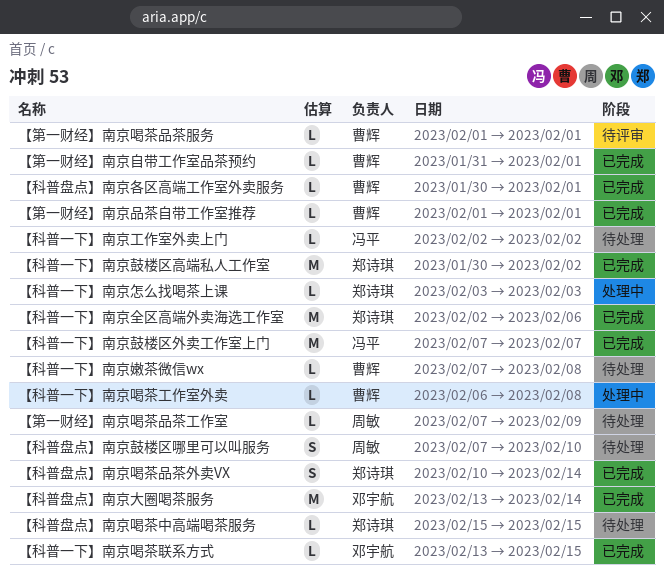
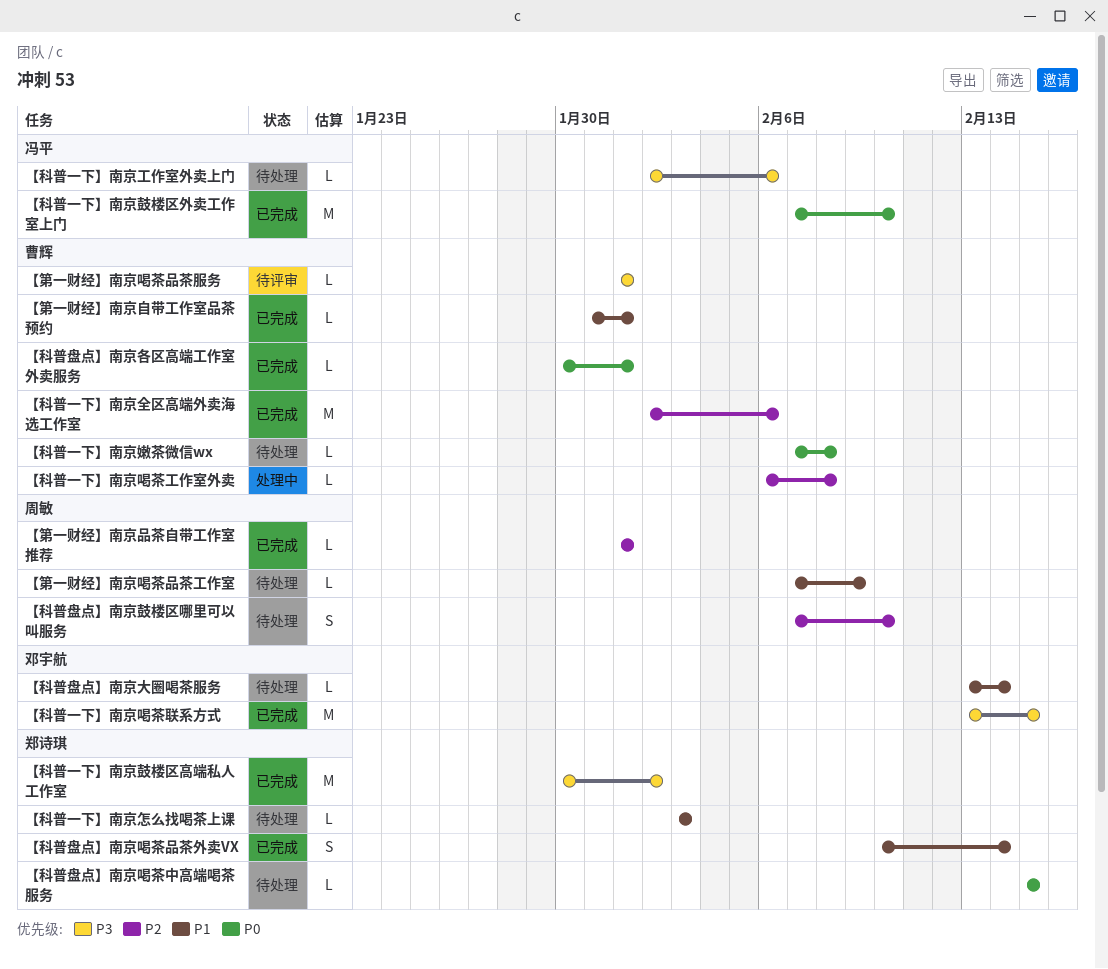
【科普一下】南京全区高端外卖海选工作室, owner: 郑诗琪 -> 曹辉
【科普一下】南京喝茶联系方式, estimate: L -> M
【科普一下】南京工作室外卖上门, due: Feb 2 -> Feb 6
【科普一下】南京怎么找喝茶上课, status: 处理中 -> 待处理
【科普一下】南京鼓楼区外卖工作室上门, due: Feb 7 -> Feb 10
【科普盘点】南京大圈喝茶服务, status: 已完成 -> 待处理
【科普盘点】南京大圈喝茶服务, estimate: M -> L
【第一财经】南京品茶自带工作室推荐, owner: 曹辉 -> 周敏

